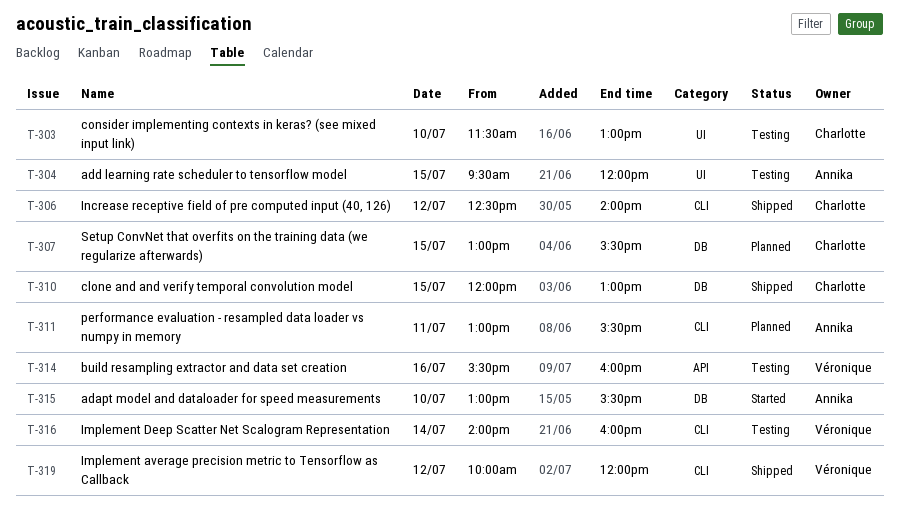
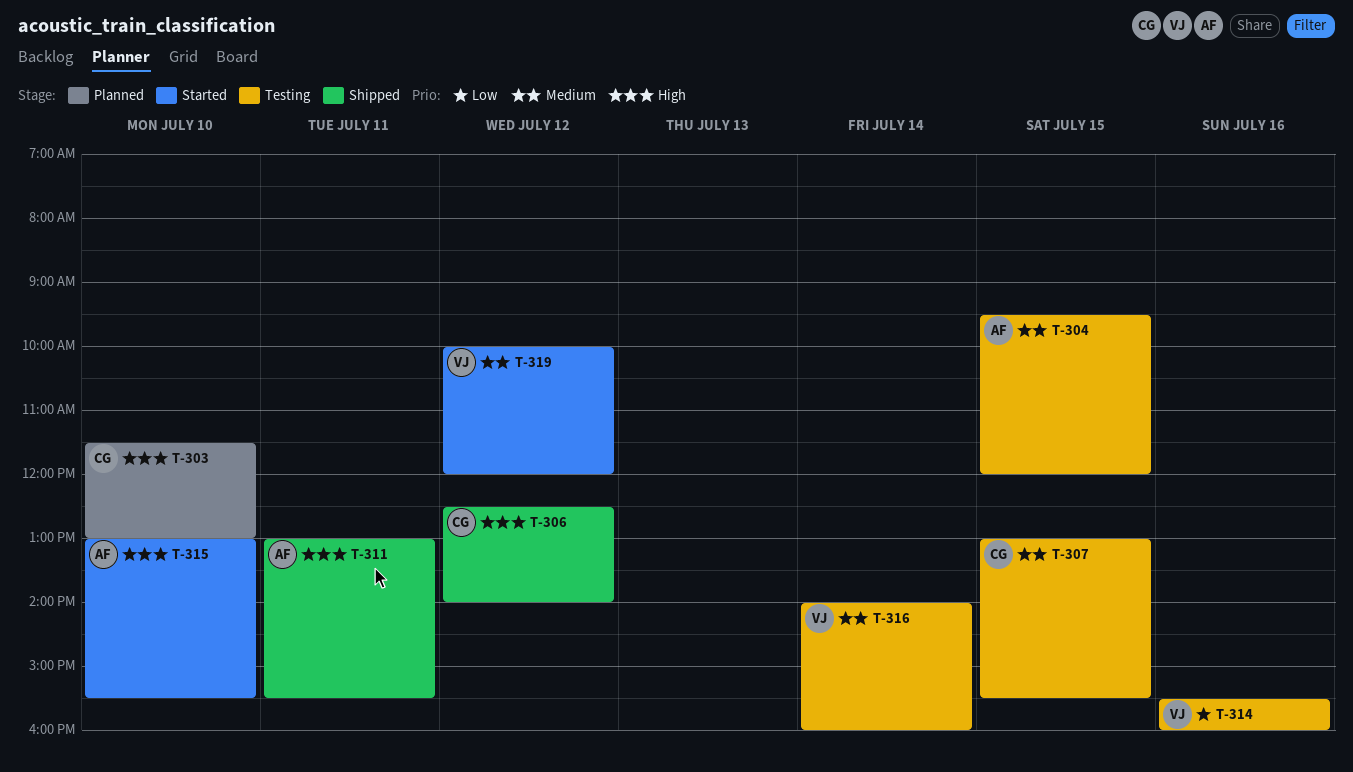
T-303, status: Testing -> Planned
T-307, status: Planned -> Testing
T-310: present -> none
T-311, status: Planned -> Shipped
T-319, status: Shipped -> Started

